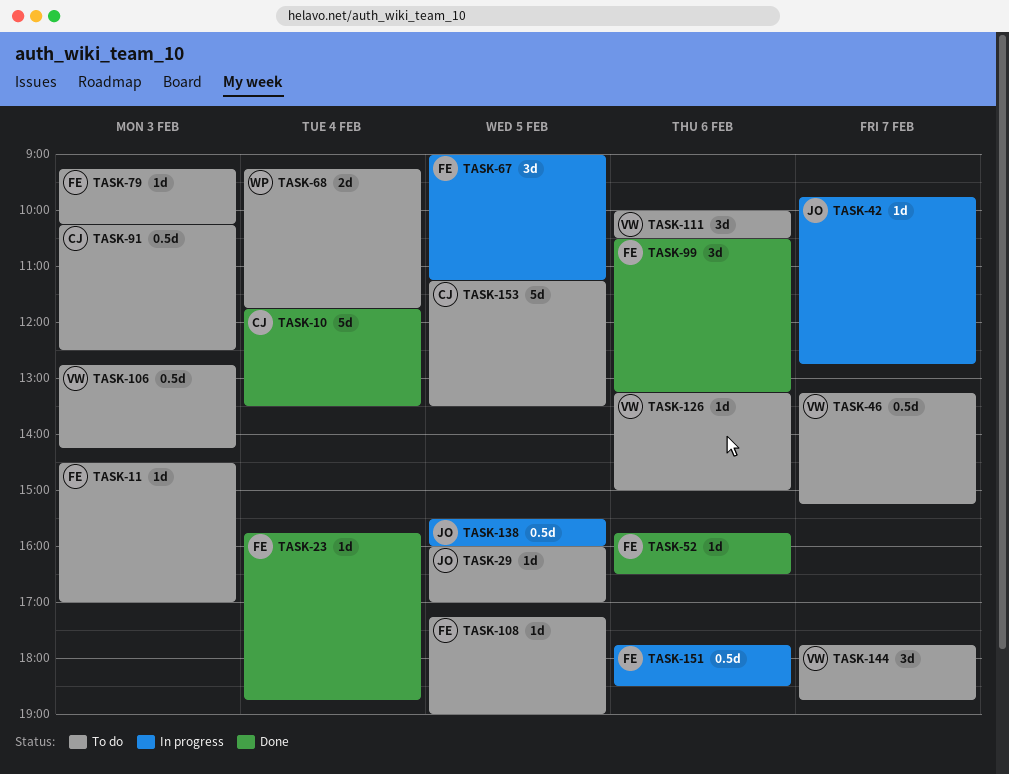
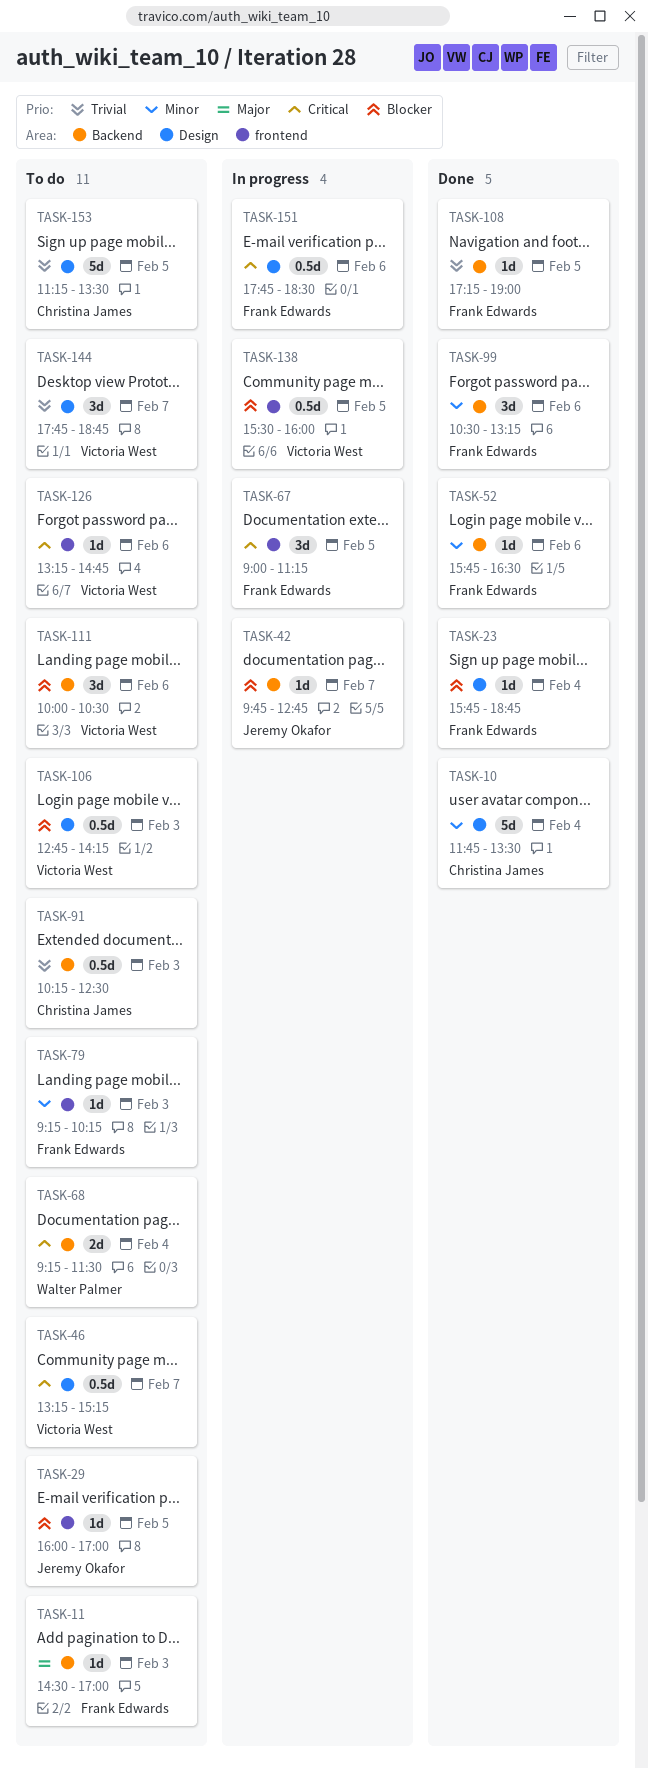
TASK-68, ends: 11:45 -> 11:30
TASK-108, status: To do -> Done
TASK-126, ends: 15:00 -> 14:45
TASK-138, owner: Jeremy Okafor -> Victoria West

